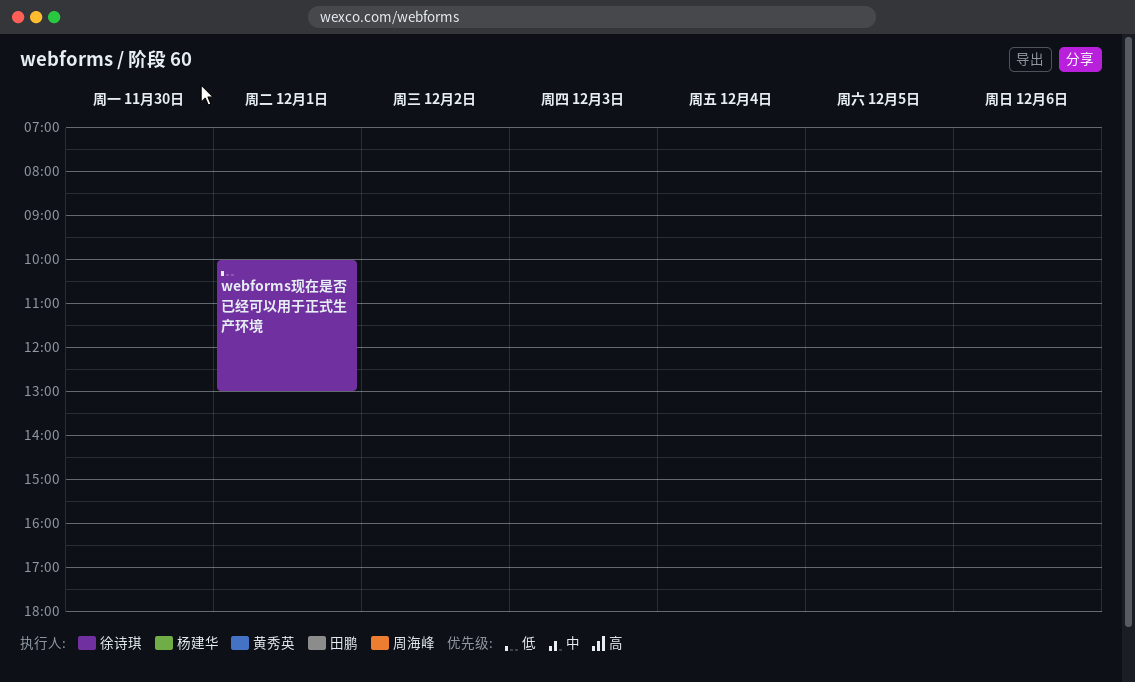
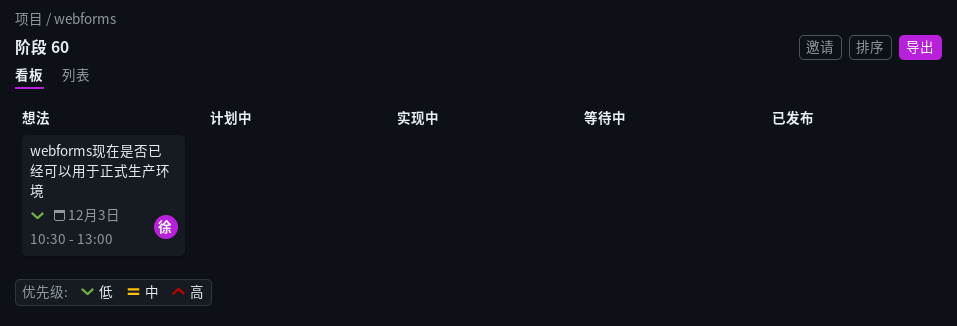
webforms现在是否已经可以用于正式生产环境, day: Dec 1 -> Dec 3
webforms现在是否已经可以用于正式生产环境, begins: 10:00 -> 10:30

